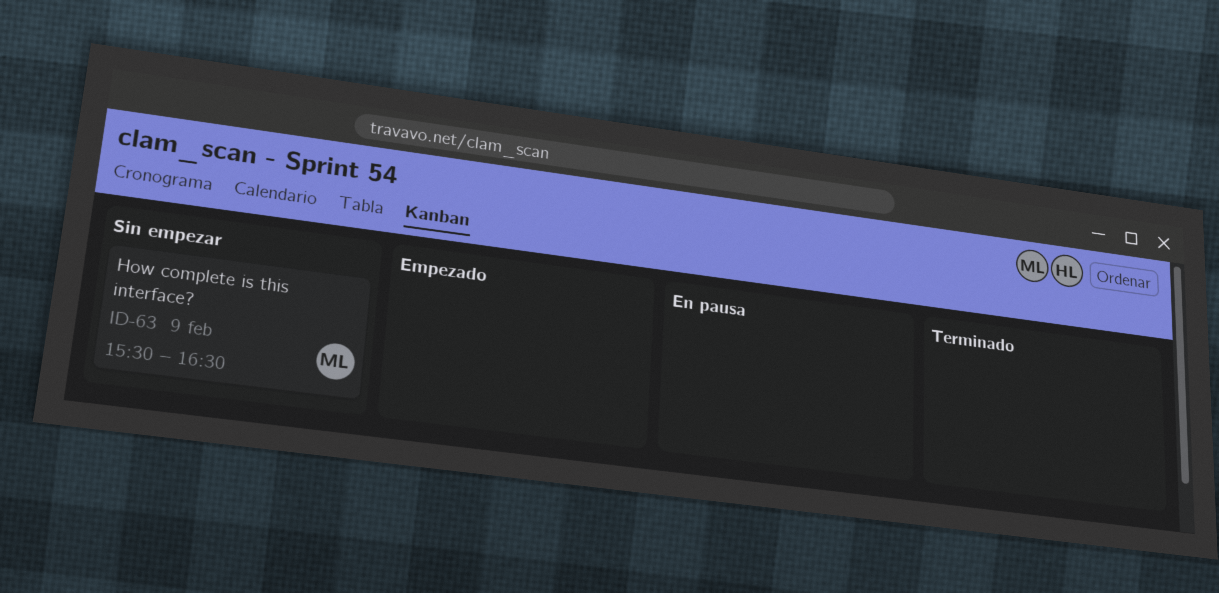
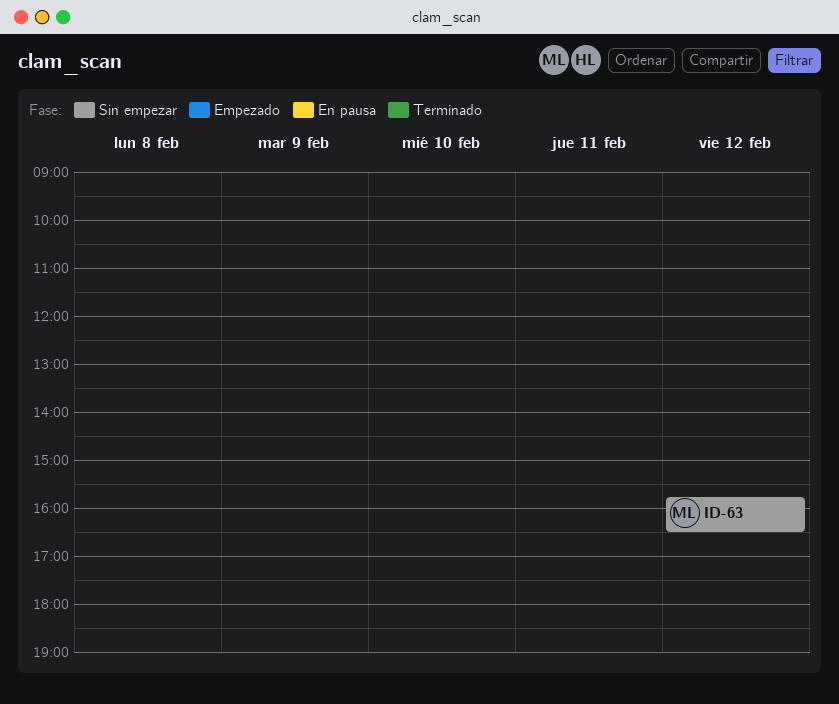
ID-63, day: Feb 9 -> Feb 12
ID-63, begins: 15:30 -> 15:45

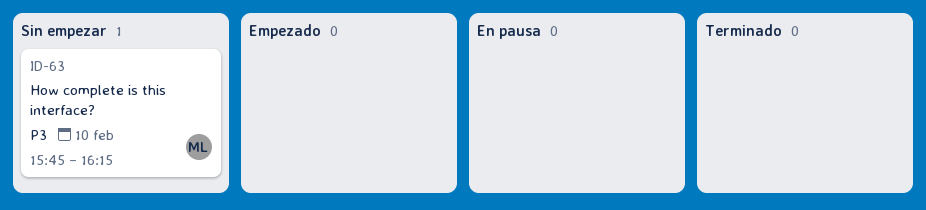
ID-63, day: Feb 12 -> Feb 10
ID-63, ends: 16:30 -> 16:15

